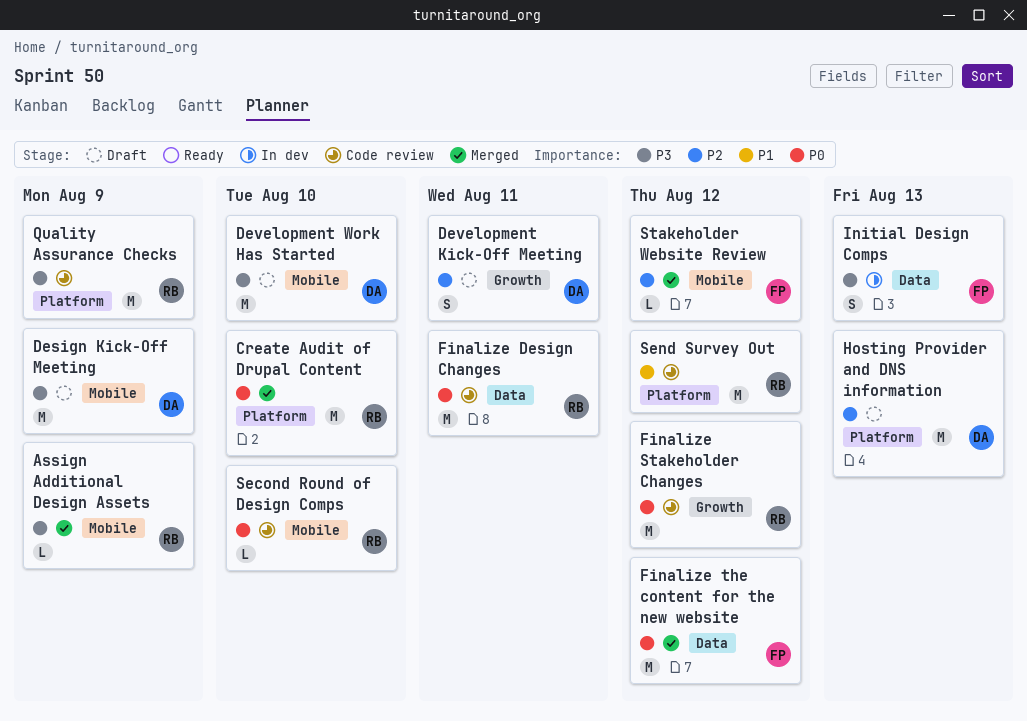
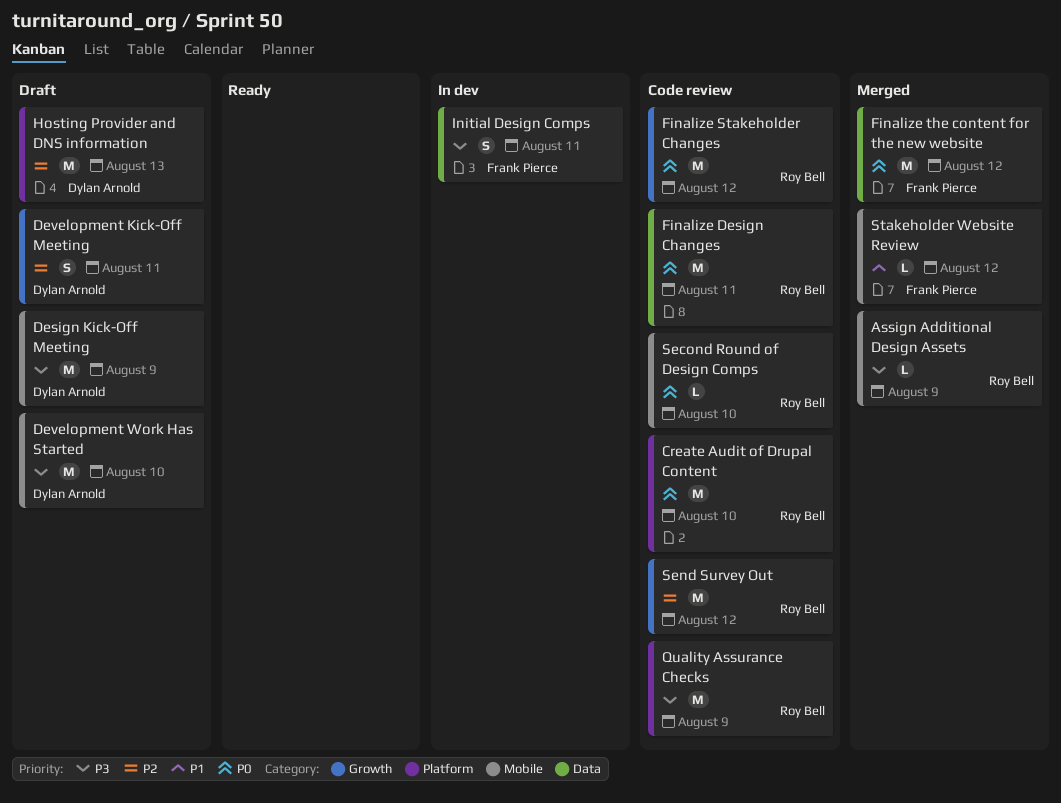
Create Audit of Drupal Content, status: Merged -> Code review
Initial Design Comps, due: Aug 13 -> Aug 11
Send Survey Out, priority: P1 -> P2
Send Survey Out, label: Platform -> Growth
Stakeholder Website Review, priority: P2 -> P1

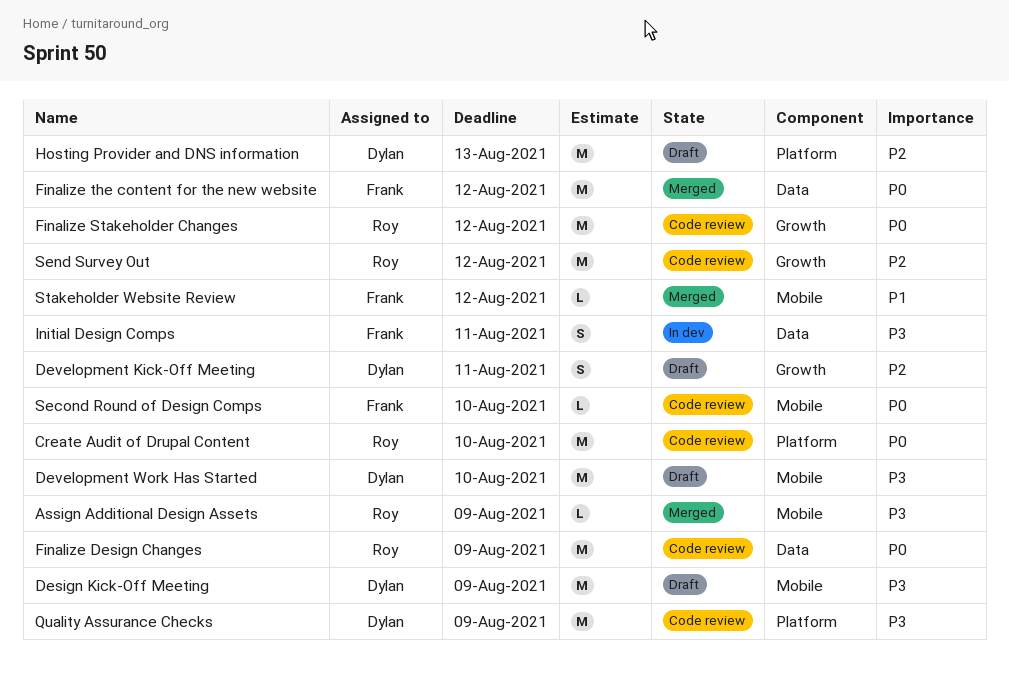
Finalize Design Changes, due: Aug 11 -> Aug 9
Quality Assurance Checks, owner: Roy Bell -> Dylan Arnold
Second Round of Design Comps, owner: Roy Bell -> Frank Pierce

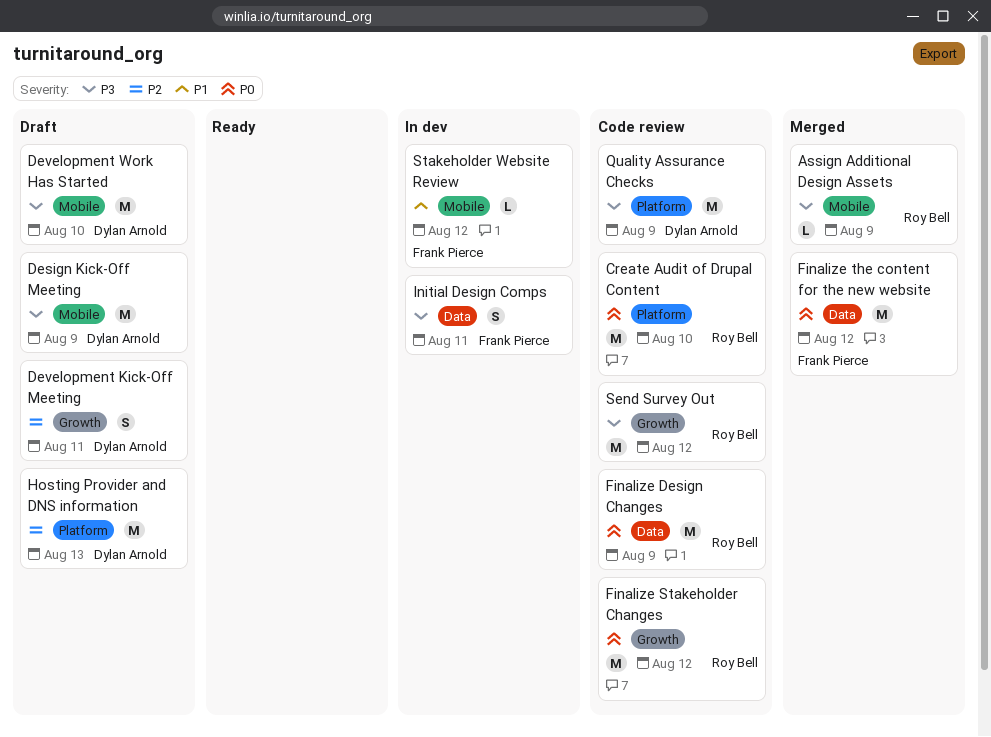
Second Round of Design Comps: present -> none
Send Survey Out, priority: P2 -> P3
Stakeholder Website Review, status: Merged -> In dev

